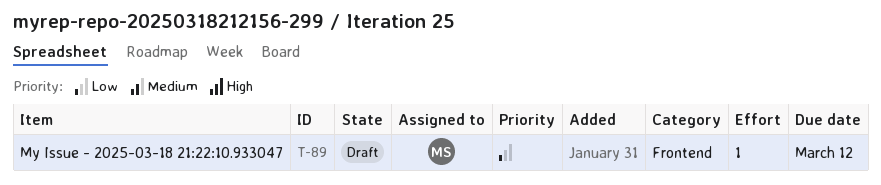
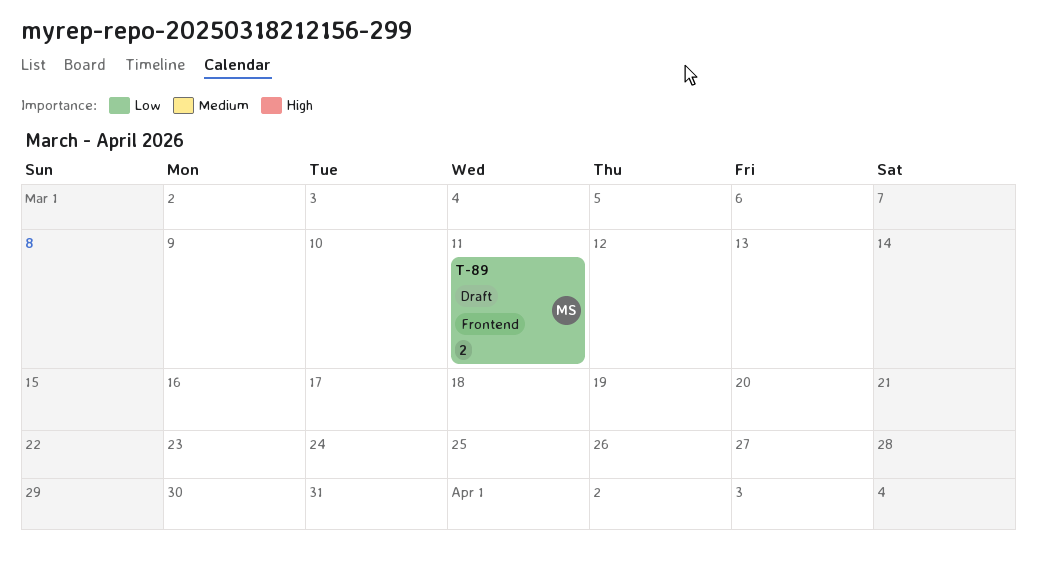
T-89, estimate: 1 -> 2
T-89, due: Mar 12 -> Mar 11

